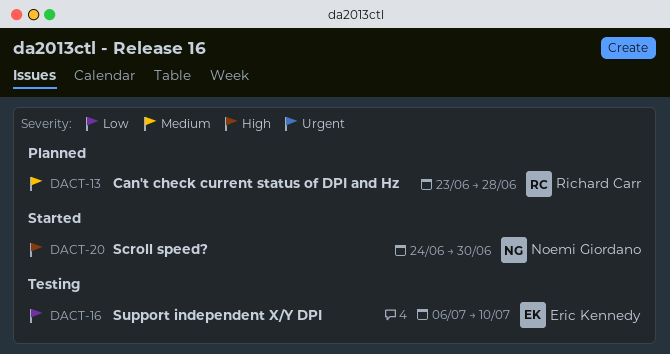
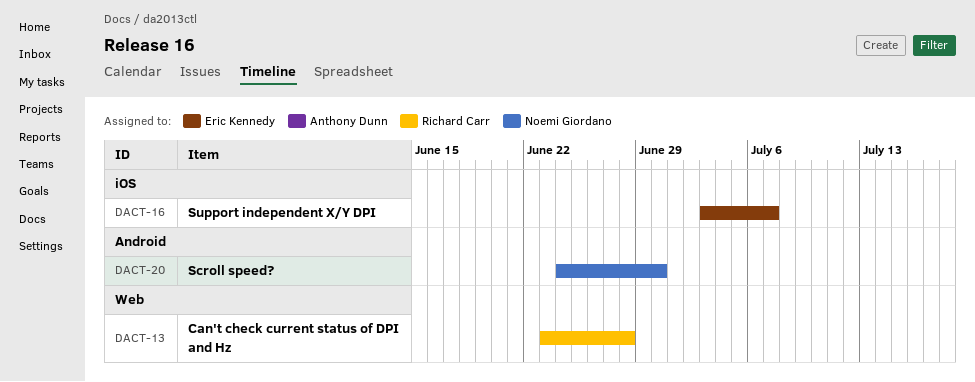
DACT-16, start: Jul 6 -> Jul 3
DACT-16, due: Jul 10 -> Jul 7

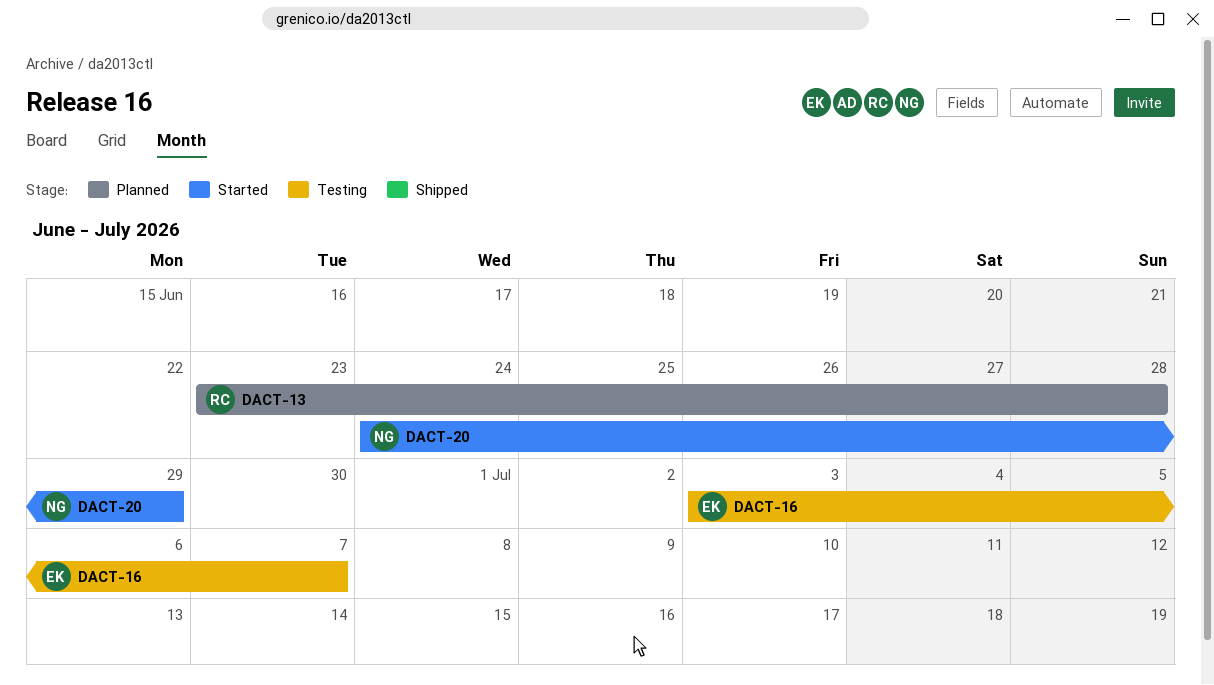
DACT-20, due: Jun 30 -> Jun 29

